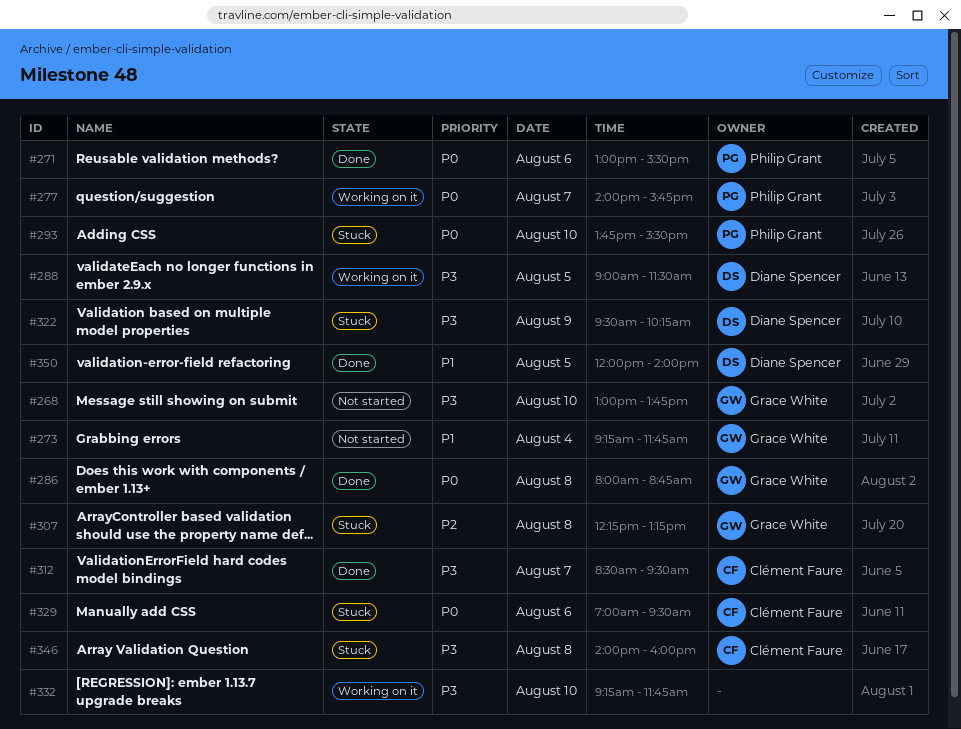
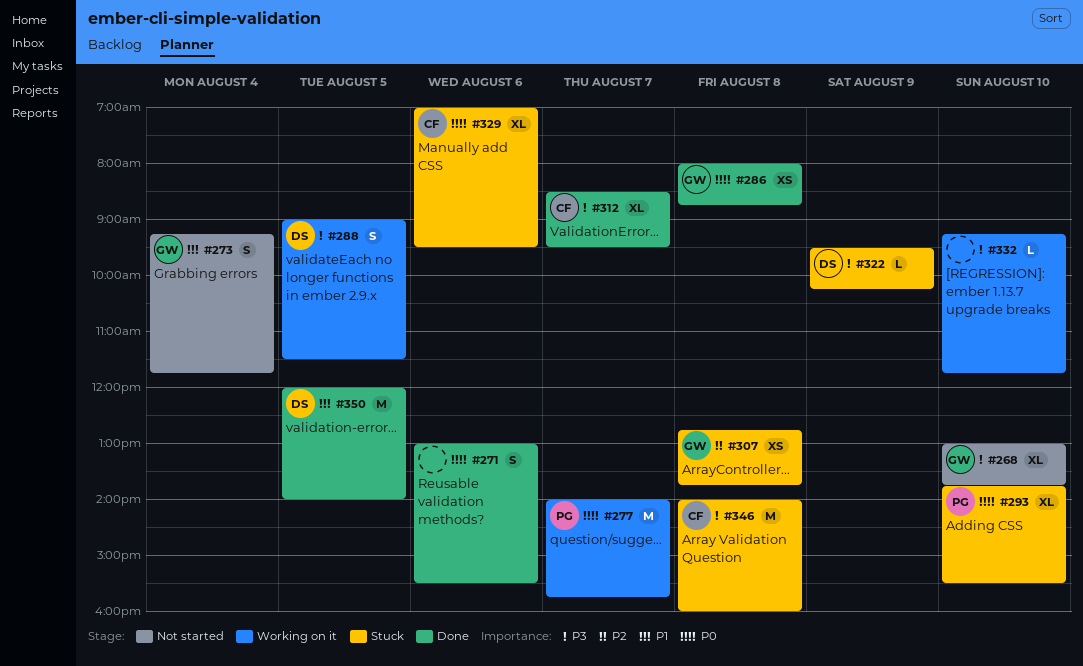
#271, owner: Philip Grant -> none
#307, begins: 12:15 -> 12:45
#307, ends: 13:15 -> 13:45

